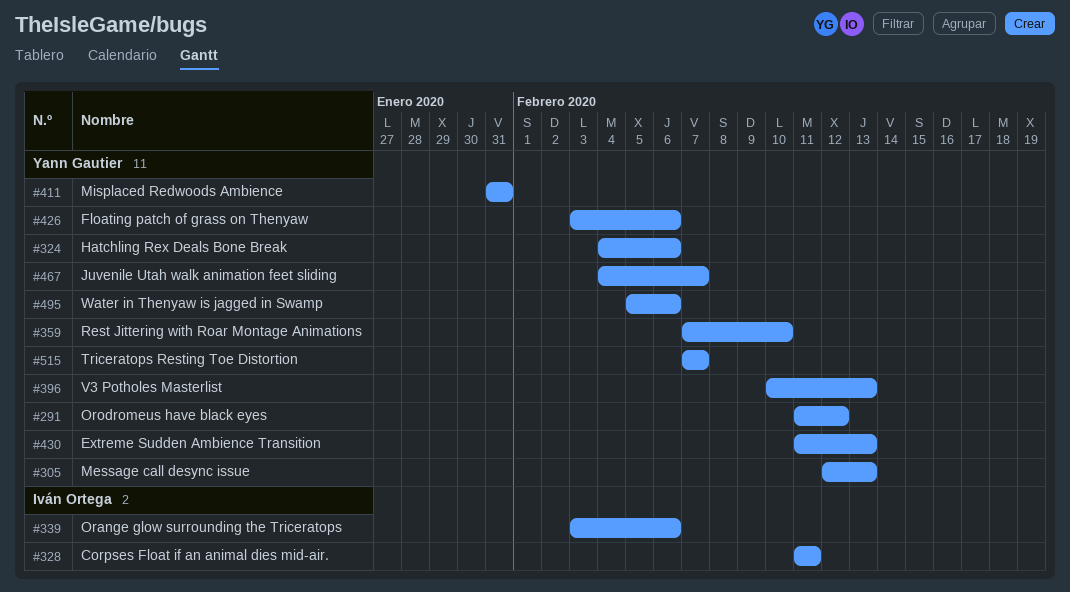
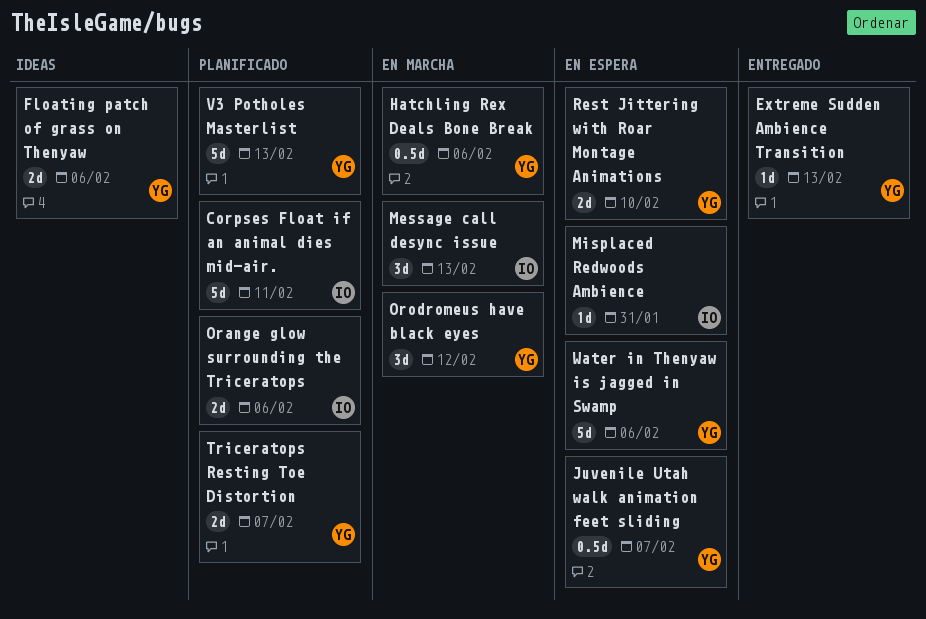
Message call desync issue, owner: Yann Gautier -> Iván Ortega
Misplaced Redwoods Ambience, owner: Yann Gautier -> Iván Ortega

